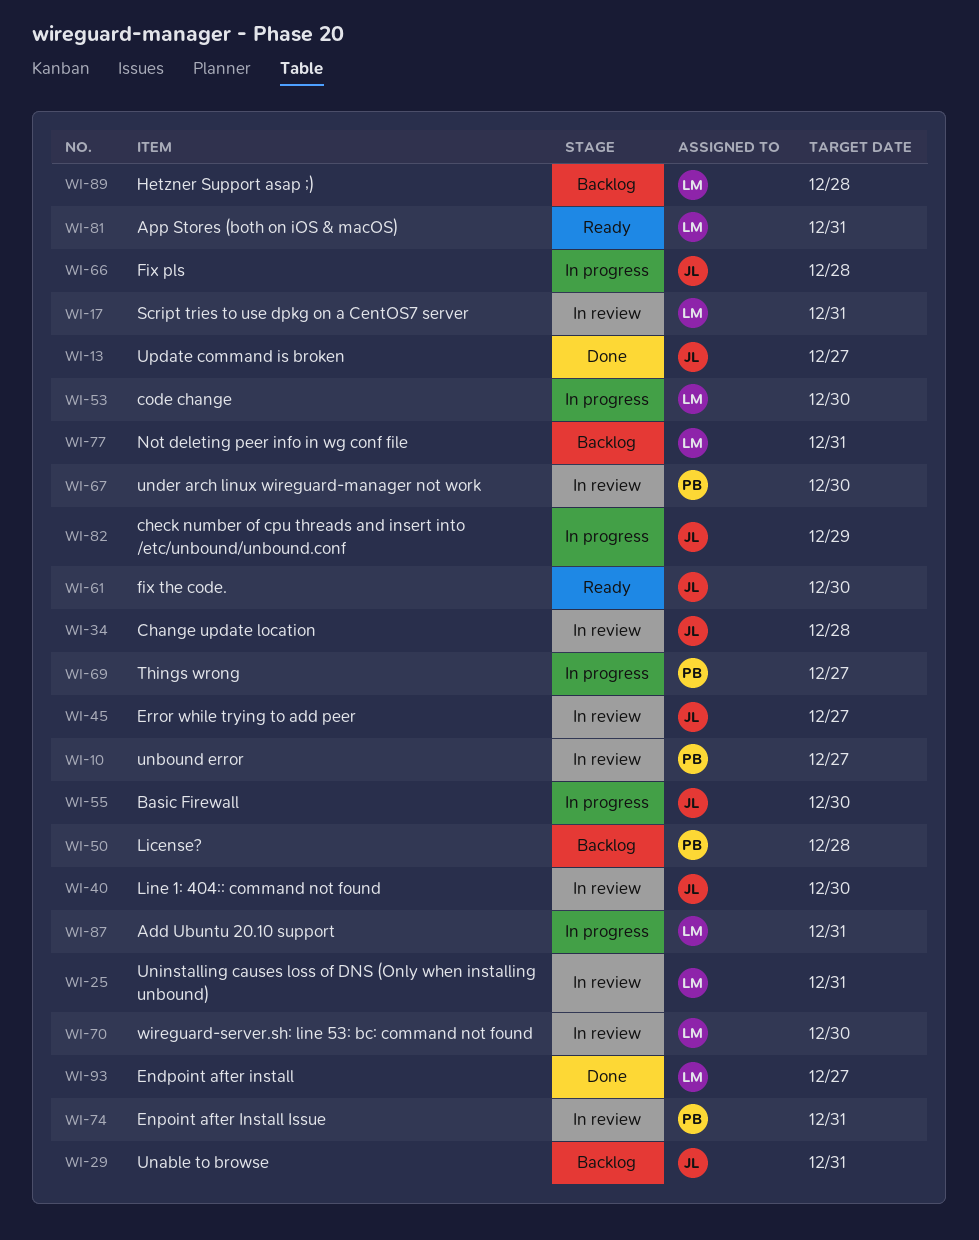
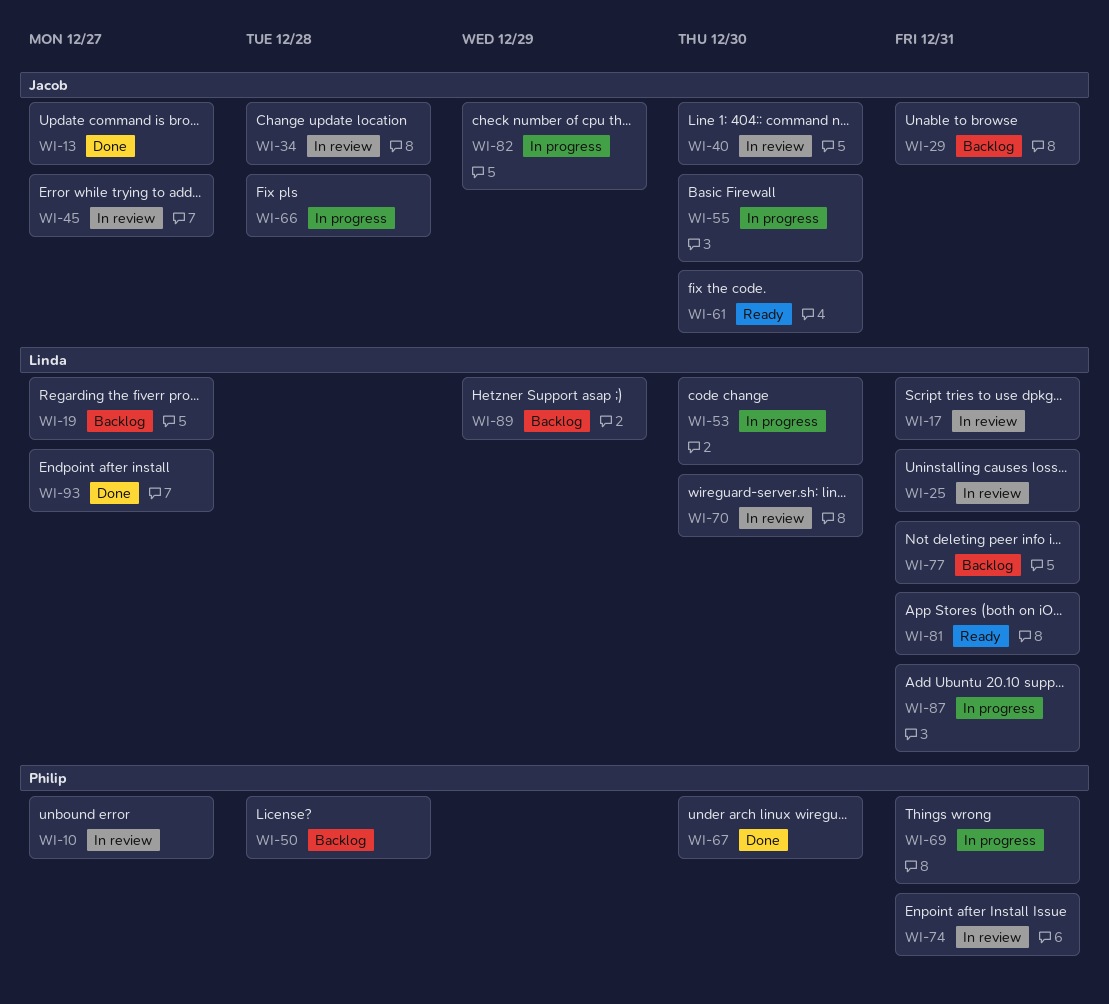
WI-19: none -> present
WI-67, status: In review -> Done
WI-69, due: Dec 27 -> Dec 31
WI-89, due: Dec 28 -> Dec 29

